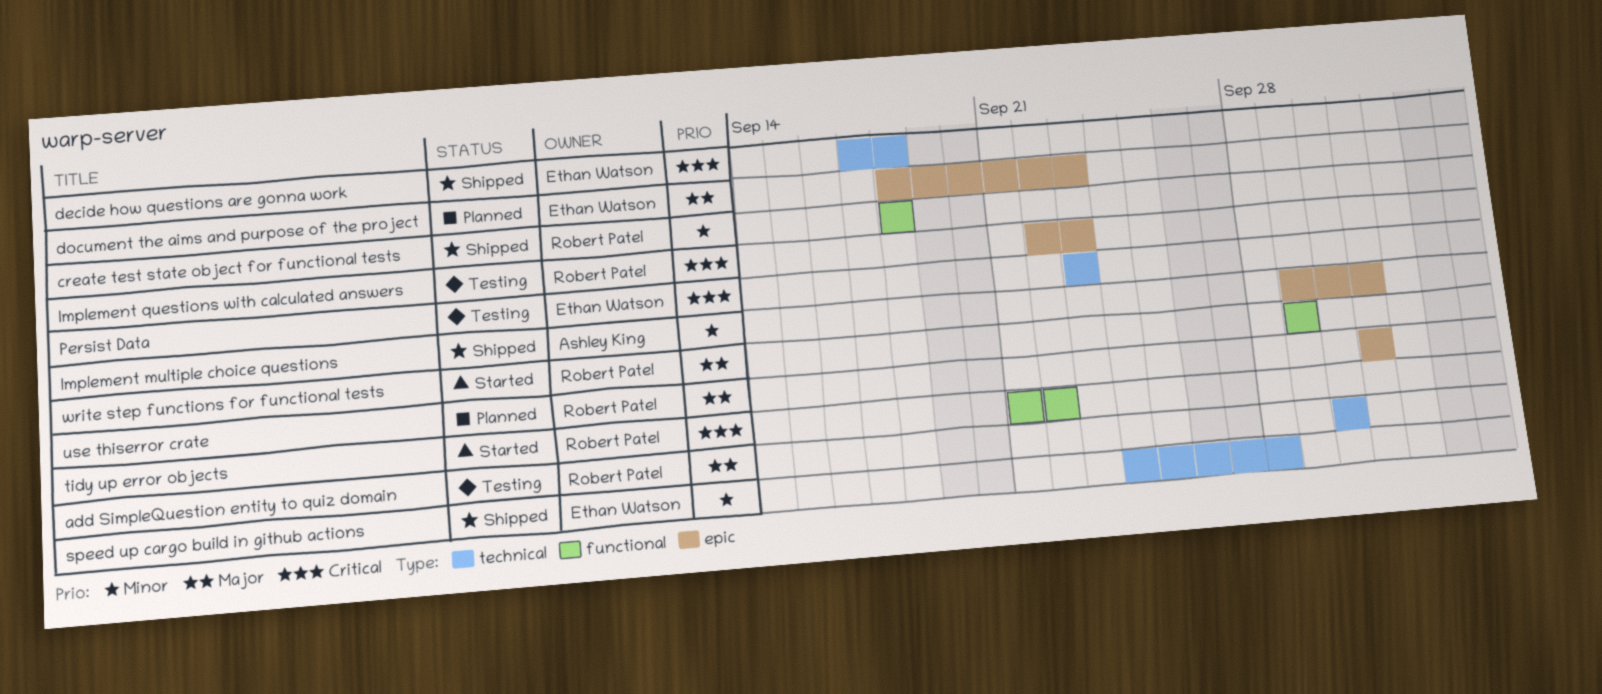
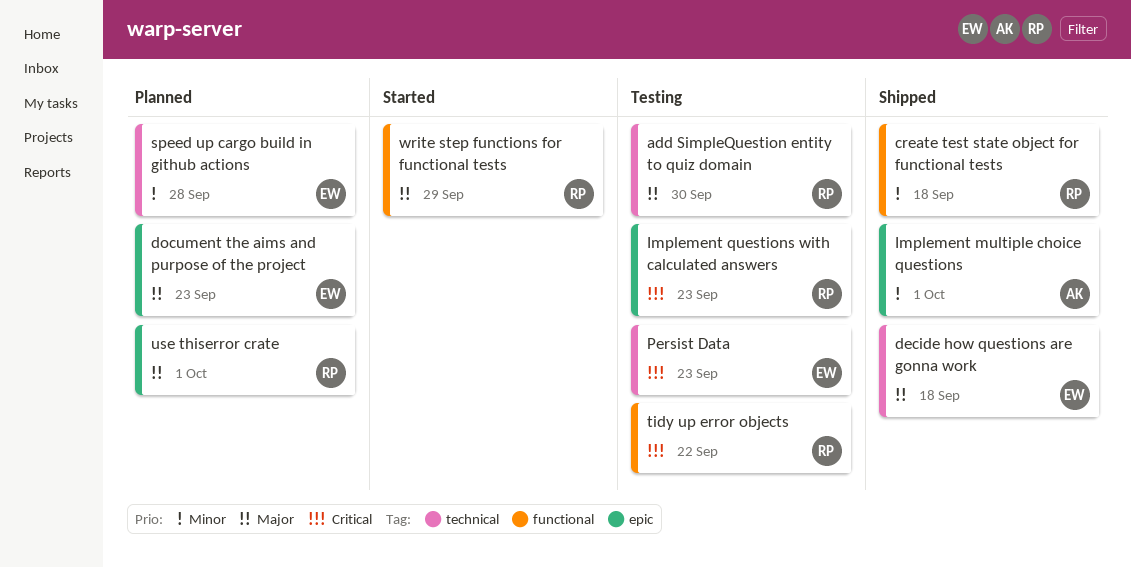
decide how questions are gonna work, priority: Critical -> Major
speed up cargo build in github actions, status: Shipped -> Planned
tidy up error objects, status: Started -> Testing

